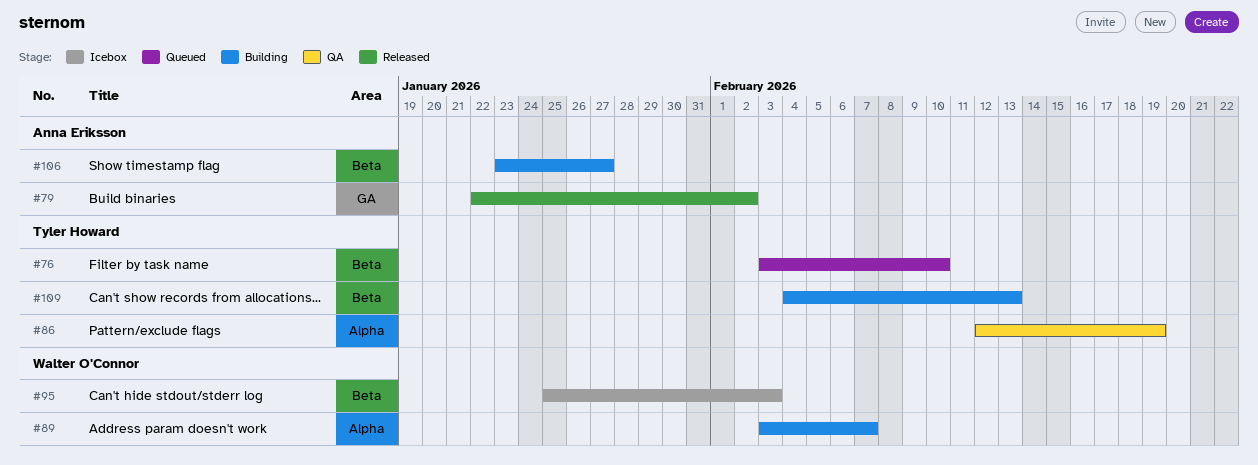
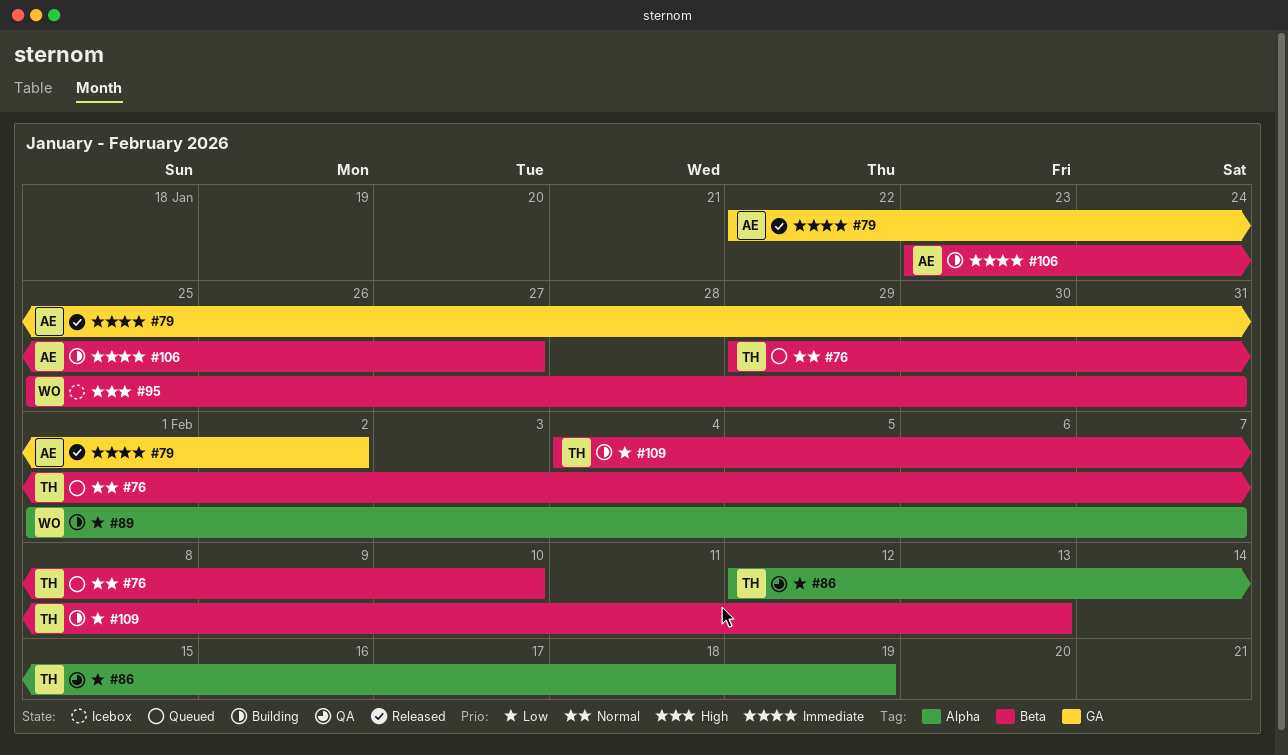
#76, start: Feb 3 -> Jan 29
#89, start: Feb 3 -> Feb 1
#95, due: Feb 3 -> Jan 31

